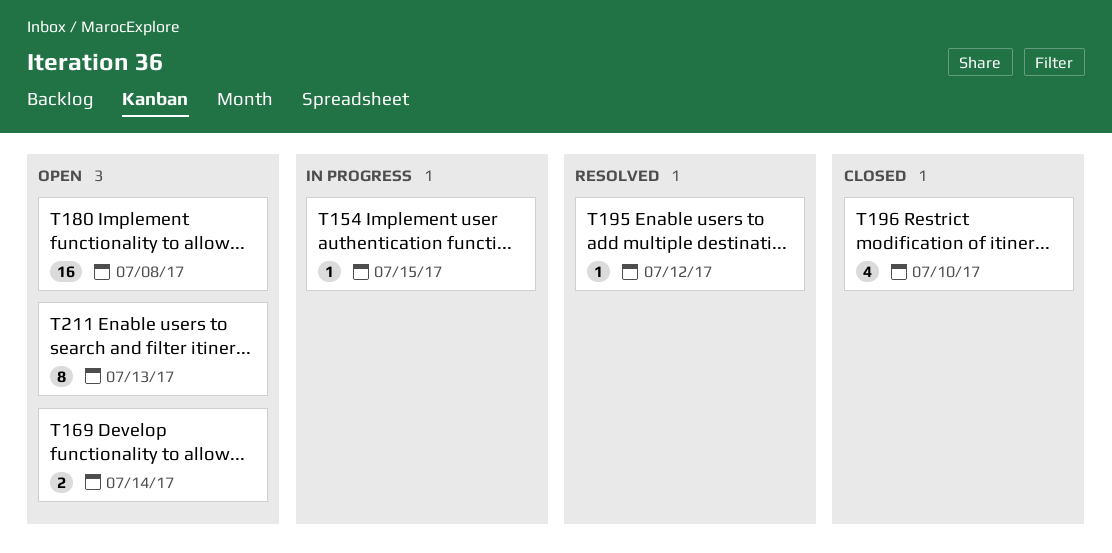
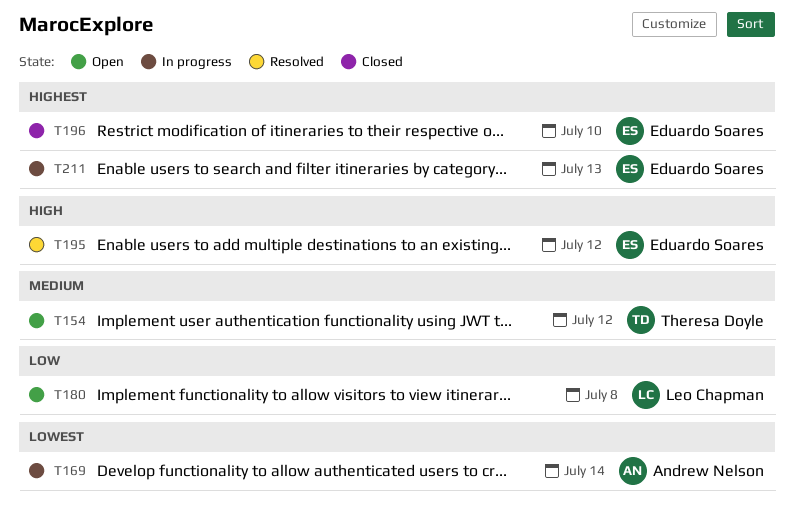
T154, status: In progress -> Open
T154, due: Jul 15 -> Jul 12
T169, status: Open -> In progress
T211, status: Open -> In progress

